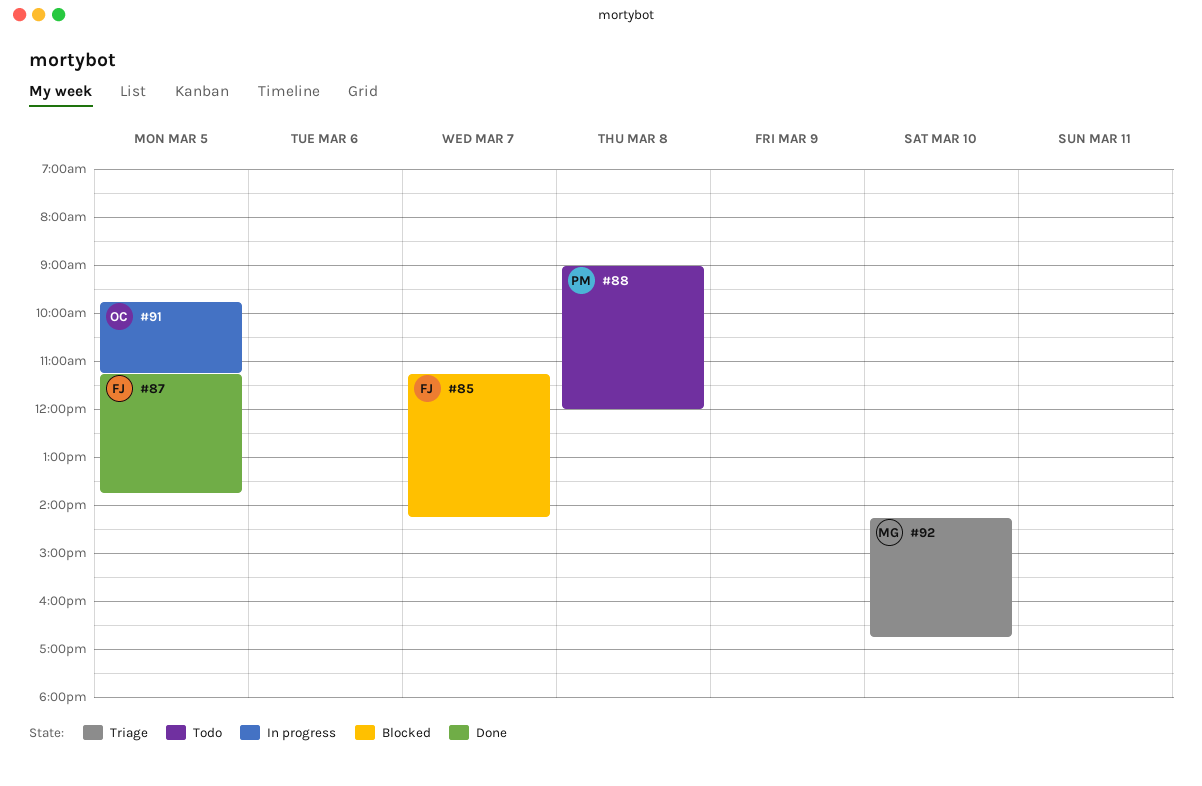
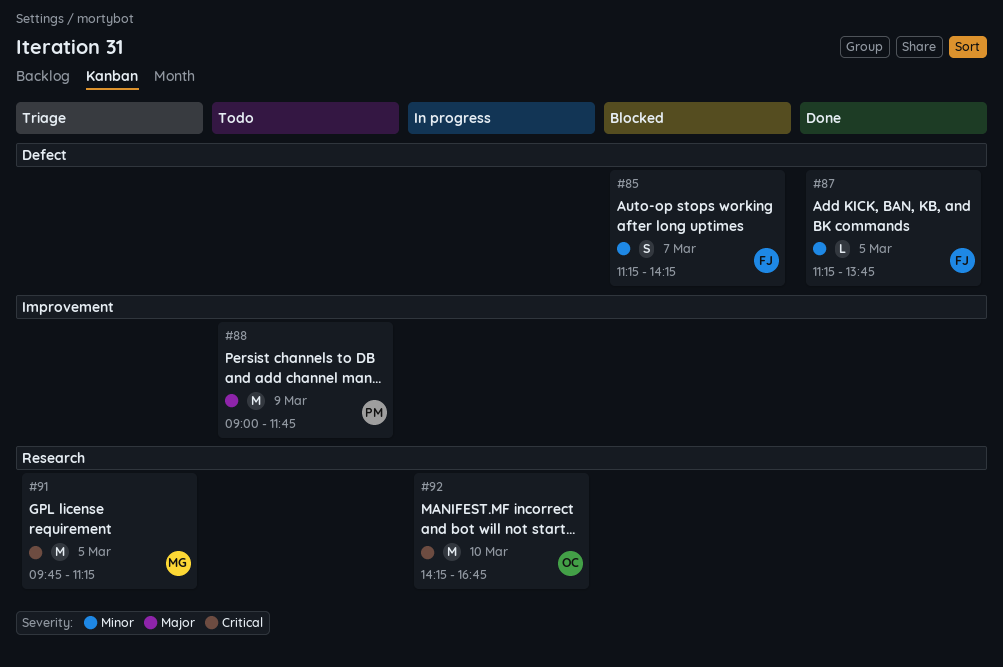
#88, day: Mar 8 -> Mar 9
#88, ends: 12:00 -> 11:45
#91, status: In progress -> Triage
#91, owner: OC -> MG
#92, status: Triage -> In progress
#92, owner: MG -> OC

